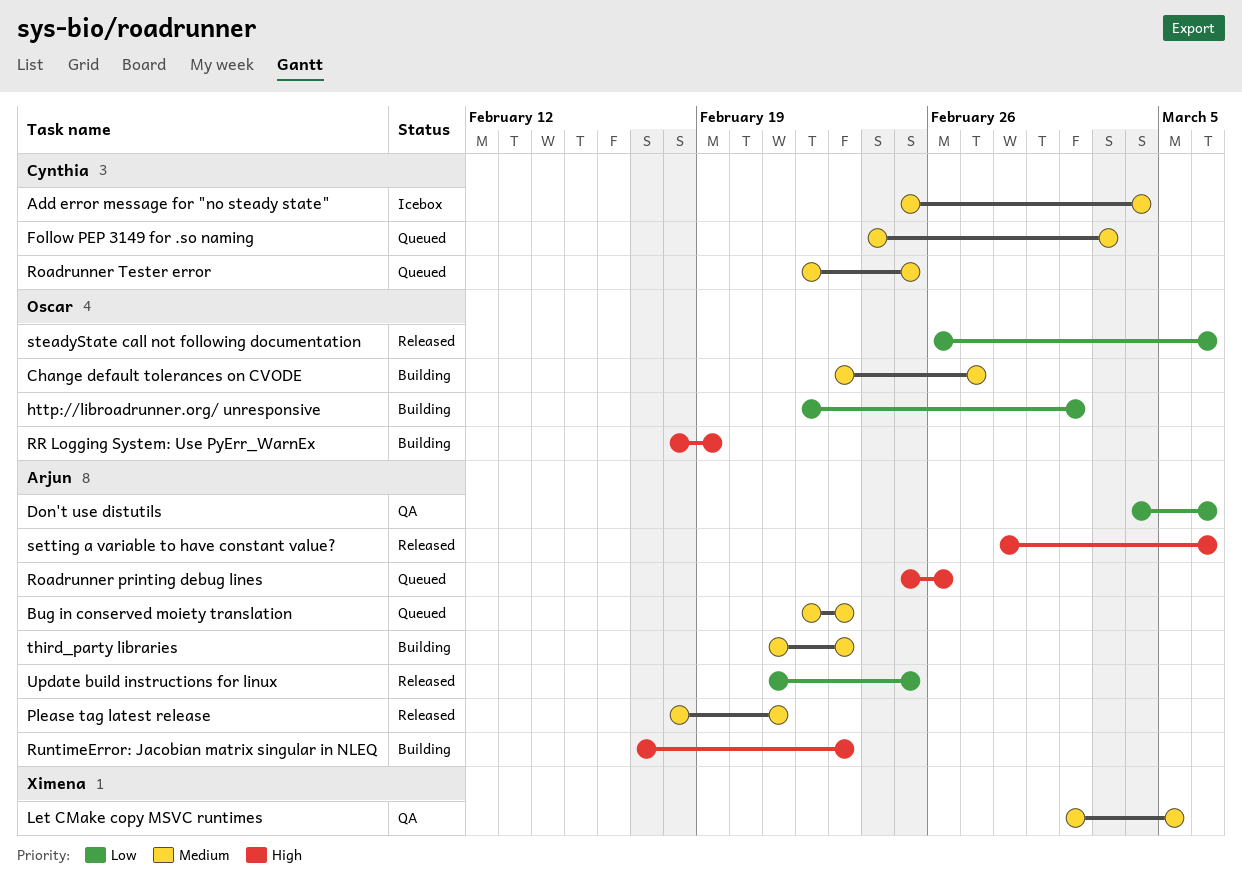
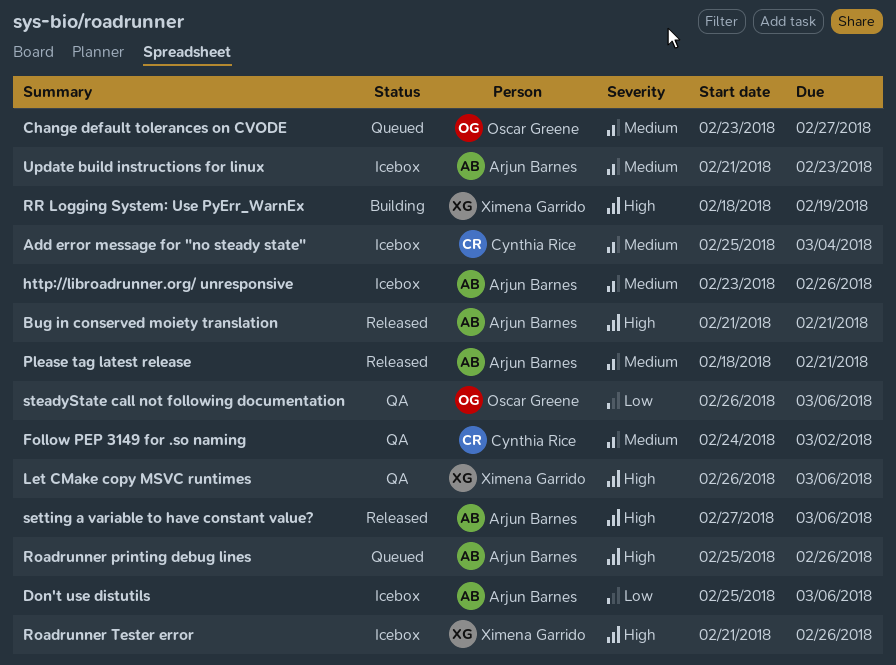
Bug in conserved moiety translation, status: Queued -> Released
Bug in conserved moiety translation, priority: Medium -> High
Bug in conserved moiety translation, start: Feb 22 -> Feb 21
Bug in conserved moiety translation, due: Feb 23 -> Feb 21
Change default tolerances on CVODE, status: Building -> Queued
Don't use distutils, status: QA -> Icebox
Don't use distutils, start: Mar 4 -> Feb 25
Follow PEP 3149 for .so naming, status: Queued -> QA
Follow PEP 3149 for .so naming, due: Mar 3 -> Mar 2
http://libroadrunner.org/ unresponsive, status: Building -> Icebox
http://libroadrunner.org/ unresponsive, owner: Oscar Greene -> Arjun Barnes
http://libroadrunner.org/ unresponsive, priority: Low -> Medium
http://libroadrunner.org/ unresponsive, start: Feb 22 -> Feb 23
http://libroadrunner.org/ unresponsive, due: Mar 2 -> Feb 26
Let CMake copy MSVC runtimes, priority: Medium -> High
Let CMake copy MSVC runtimes, start: Mar 2 -> Feb 26
Let CMake copy MSVC runtimes, due: Mar 5 -> Mar 6
Roadrunner Tester error, status: Queued -> Icebox
Roadrunner Tester error, owner: Cynthia Rice -> Ximena Garrido
Roadrunner Tester error, priority: Medium -> High
Roadrunner Tester error, start: Feb 22 -> Feb 21
Roadrunner Tester error, due: Feb 25 -> Feb 26
RR Logging System: Use PyErr_WarnEx, owner: Oscar Greene -> Ximena Garrido
RuntimeError: Jacobian matrix singular in NLEQ: present -> none
setting a variable to have constant value?, start: Feb 28 -> Feb 27
steadyState call not following documentation, status: Released -> QA
third_party libraries: present -> none
Update build instructions for linux, status: Released -> Icebox
Update build instructions for linux, priority: Low -> Medium
Update build instructions for linux, due: Feb 25 -> Feb 23

